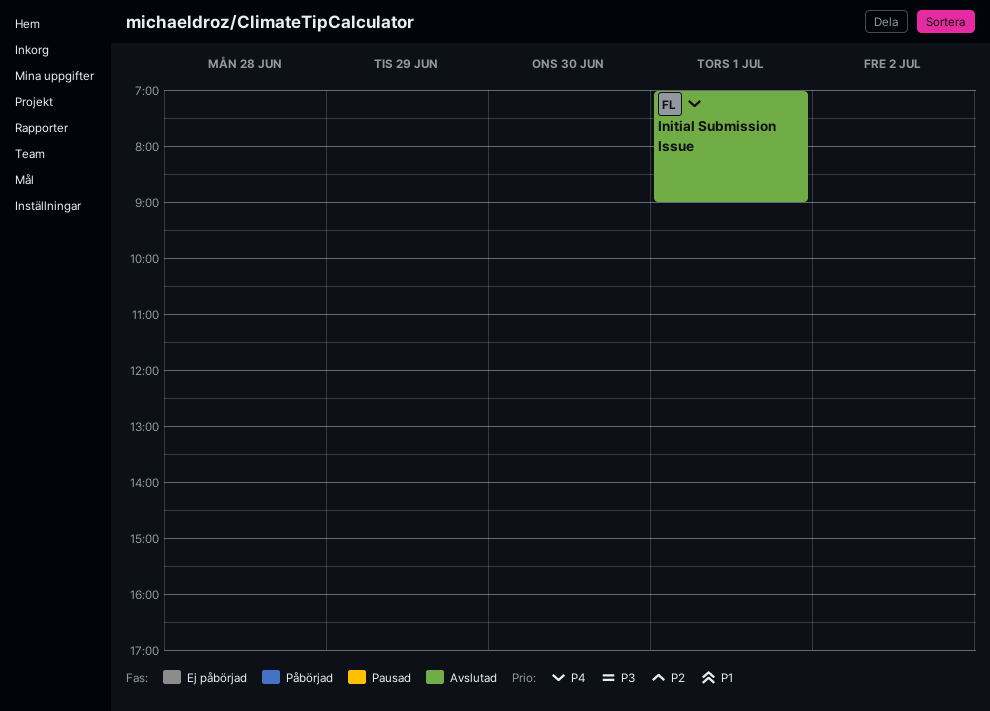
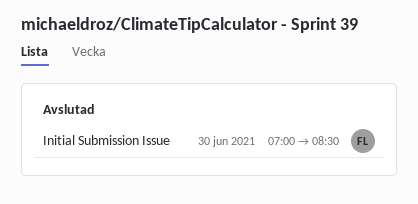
Initial Submission Issue, day: Jul 1 -> Jun 30
Initial Submission Issue, ends: 09:00 -> 08:30

